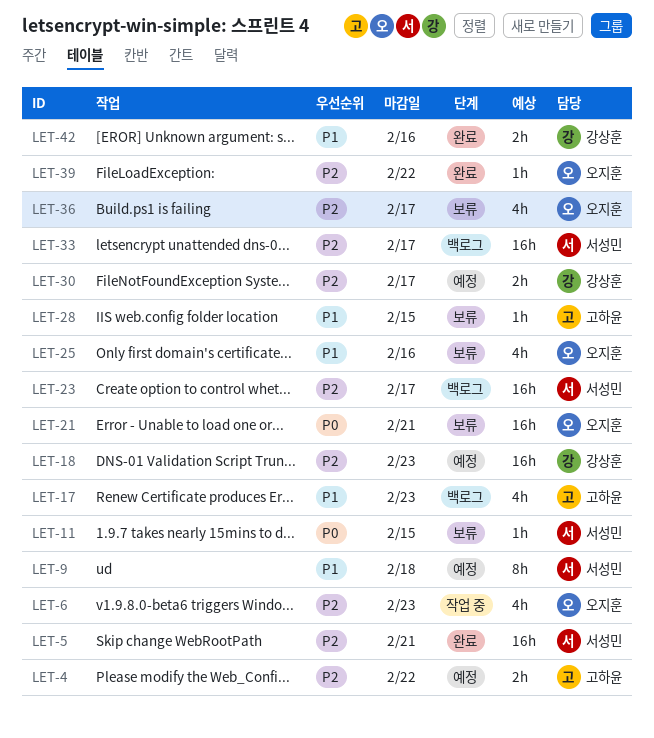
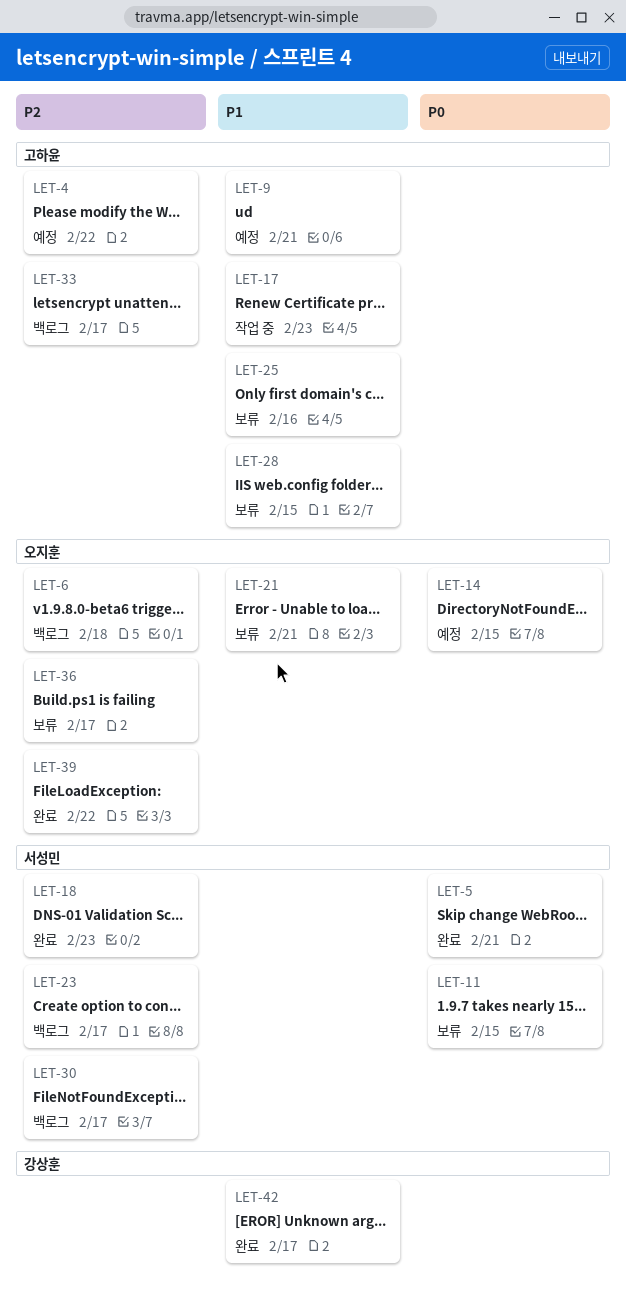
LET-5, priority: P2 -> P0
LET-6, status: 작업 중 -> 백로그
LET-6, due: Feb 23 -> Feb 18
LET-9, owner: 서성민 -> 고하윤
LET-9, due: Feb 18 -> Feb 21
LET-14: none -> present
LET-17, status: 백로그 -> 작업 중
LET-18, status: 예정 -> 완료
LET-18, owner: 강상훈 -> 서성민
LET-21, priority: P0 -> P1
LET-25, owner: 오지훈 -> 고하윤
LET-30, status: 예정 -> 백로그
LET-30, owner: 강상훈 -> 서성민
LET-33, owner: 서성민 -> 고하윤
LET-42, due: Feb 16 -> Feb 17

